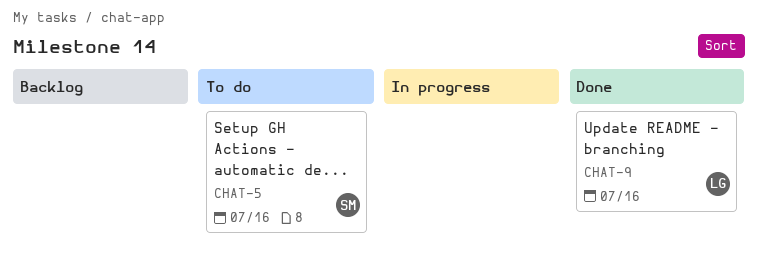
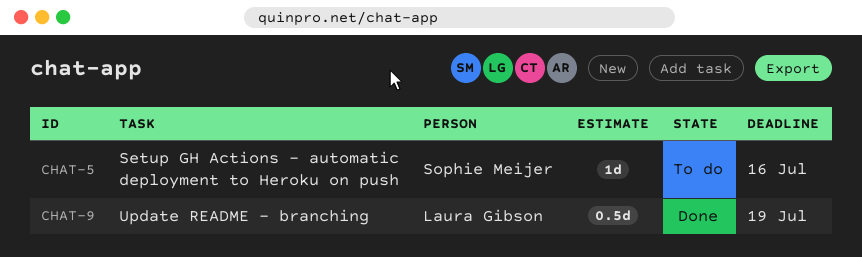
CHAT-9, due: Jul 16 -> Jul 19

